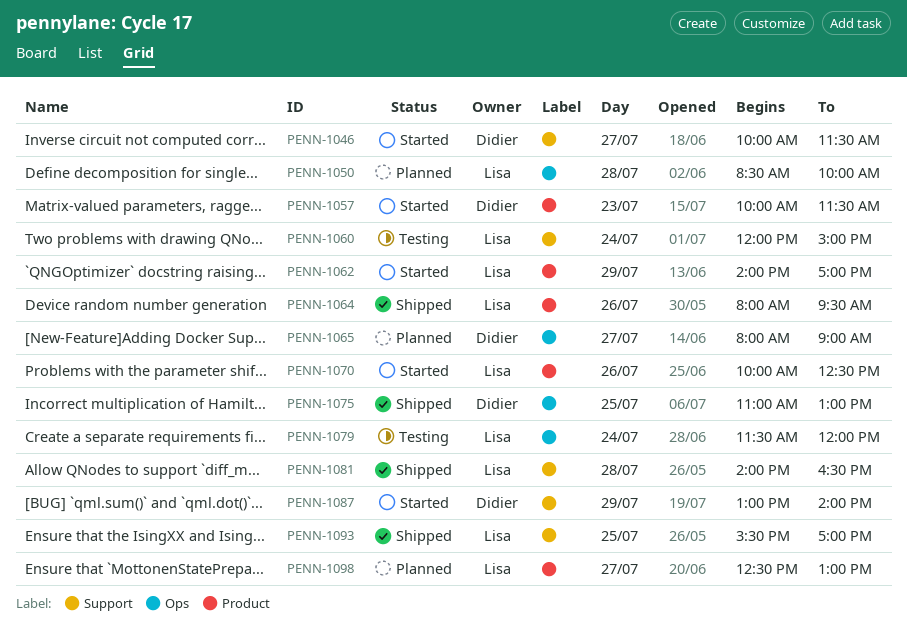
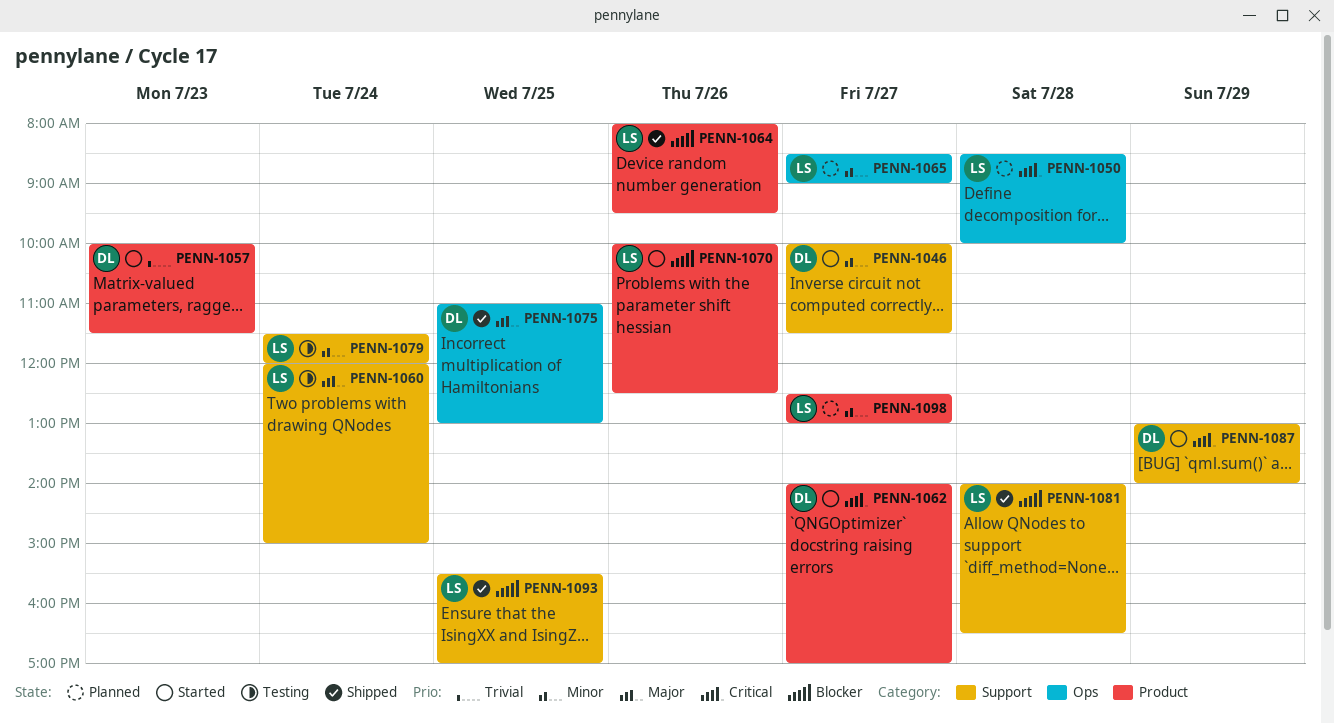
PENN-1062, owner: Lisa -> Didier
PENN-1062, day: Jul 29 -> Jul 27
PENN-1065, owner: Didier -> Lisa
PENN-1065, begins: 08:00 -> 08:30
PENN-1079, label: Ops -> Support

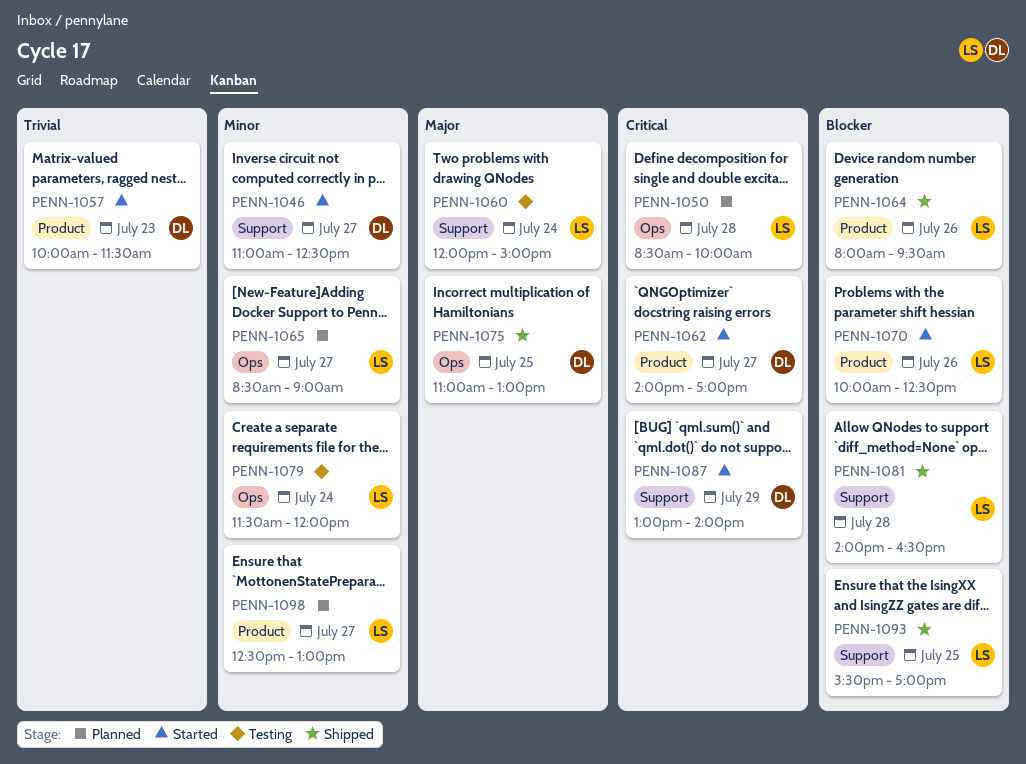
PENN-1046, begins: 10:00 -> 11:00
PENN-1046, ends: 11:30 -> 12:30
PENN-1079, label: Support -> Ops

